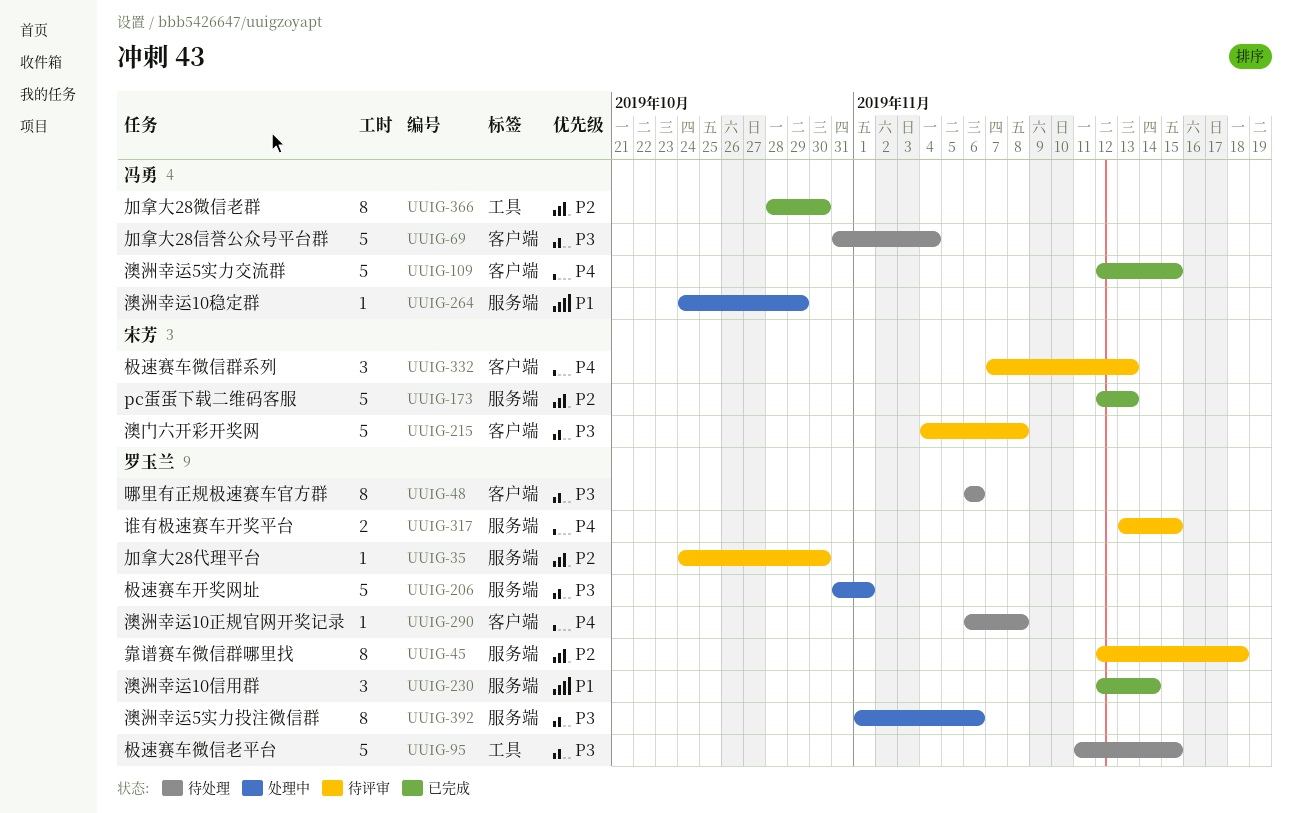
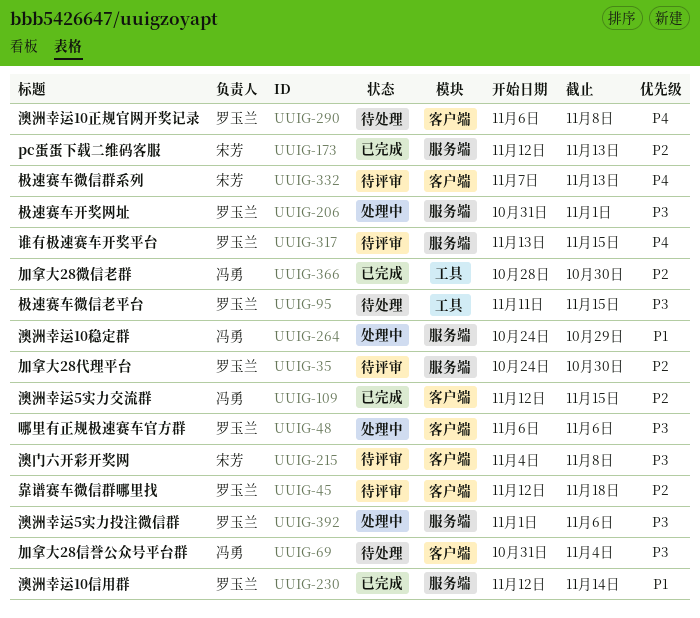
UUIG-45, label: 服务端 -> 客户端
UUIG-48, status: 待处理 -> 处理中
UUIG-109, priority: P4 -> P2

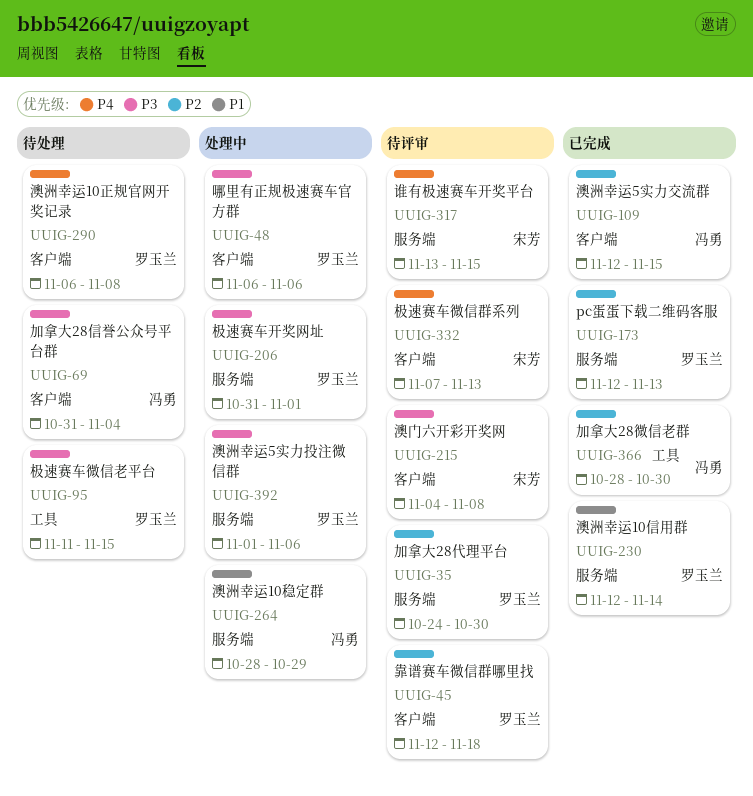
UUIG-173, owner: 宋芳 -> 罗玉兰
UUIG-264, start: Oct 24 -> Oct 28
UUIG-317, owner: 罗玉兰 -> 宋芳

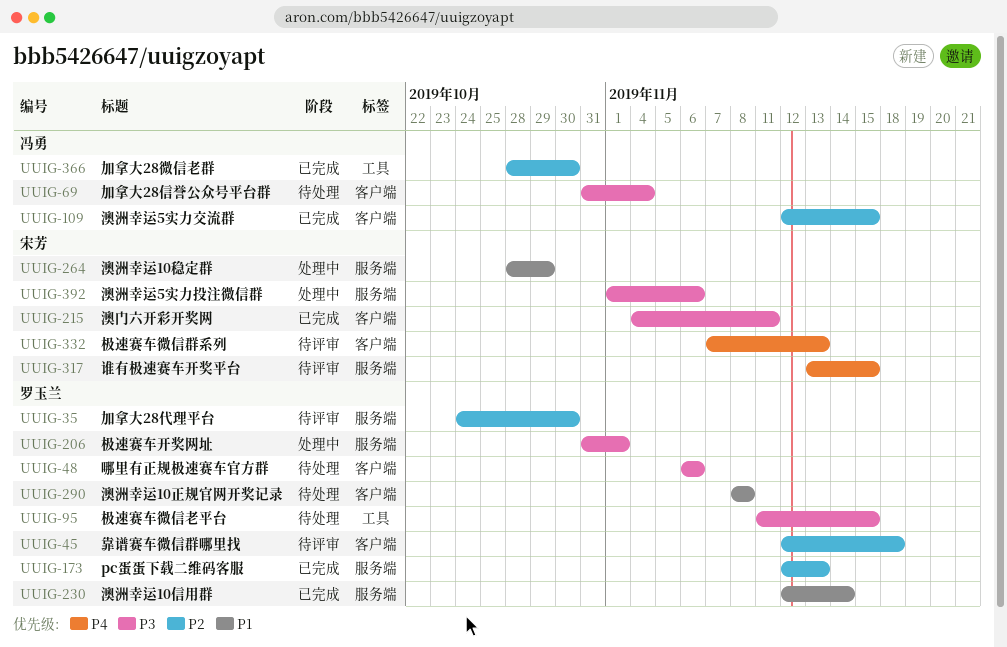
UUIG-48, status: 处理中 -> 待处理
UUIG-215, status: 待评审 -> 已完成
UUIG-215, due: Nov 8 -> Nov 11
UUIG-264, owner: 冯勇 -> 宋芳
UUIG-290, priority: P4 -> P1
UUIG-290, start: Nov 6 -> Nov 8
UUIG-392, owner: 罗玉兰 -> 宋芳

